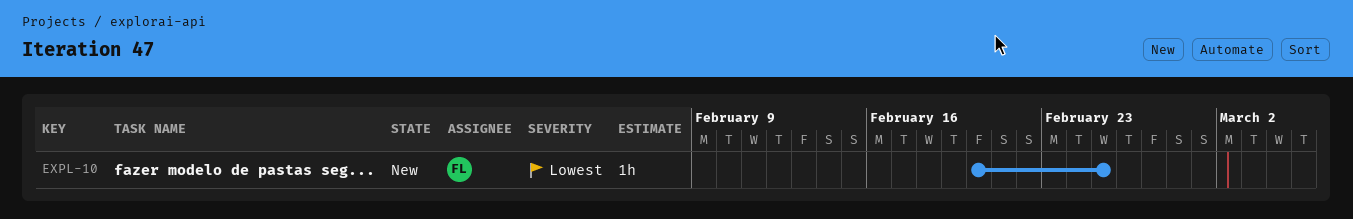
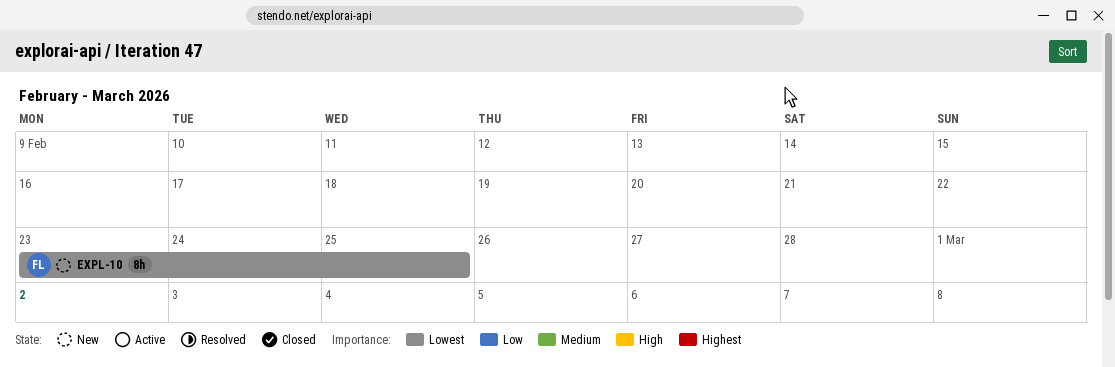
EXPL-10, estimate: 1h -> 8h
EXPL-10, start: Feb 20 -> Feb 23

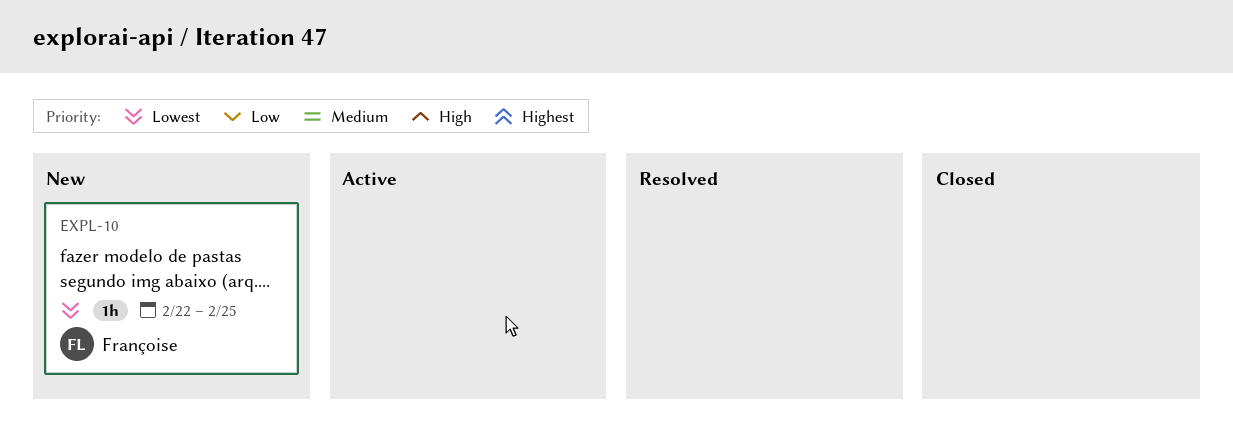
EXPL-10, estimate: 8h -> 1h
EXPL-10, start: Feb 23 -> Feb 22

